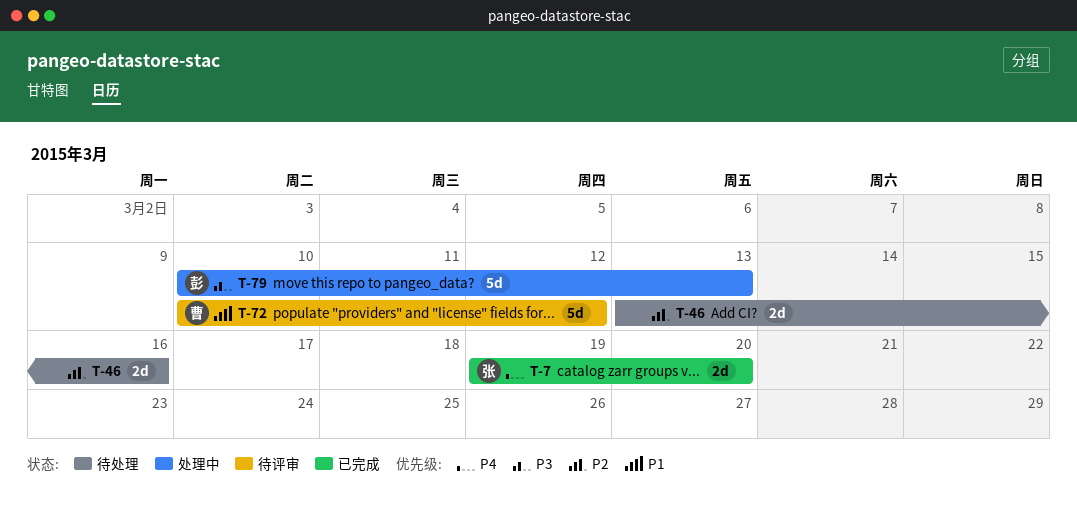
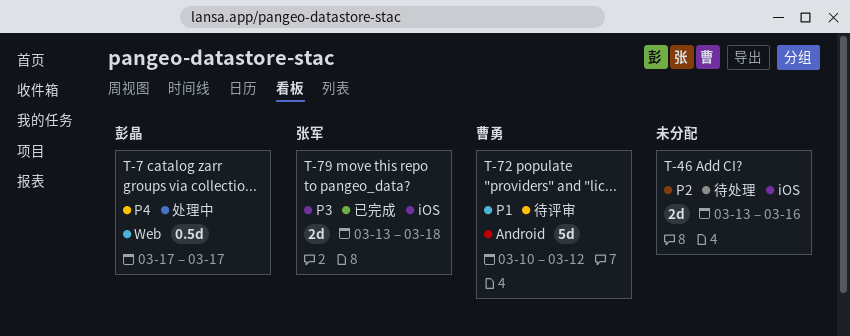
T-7, status: 已完成 -> 处理中
T-7, owner: 张军 -> 彭晶
T-7, estimate: 2d -> 0.5d
T-7, start: Mar 19 -> Mar 17
T-7, due: Mar 20 -> Mar 17
T-79, status: 处理中 -> 已完成
T-79, owner: 彭晶 -> 张军
T-79, estimate: 5d -> 2d
T-79, start: Mar 10 -> Mar 13
T-79, due: Mar 13 -> Mar 18

